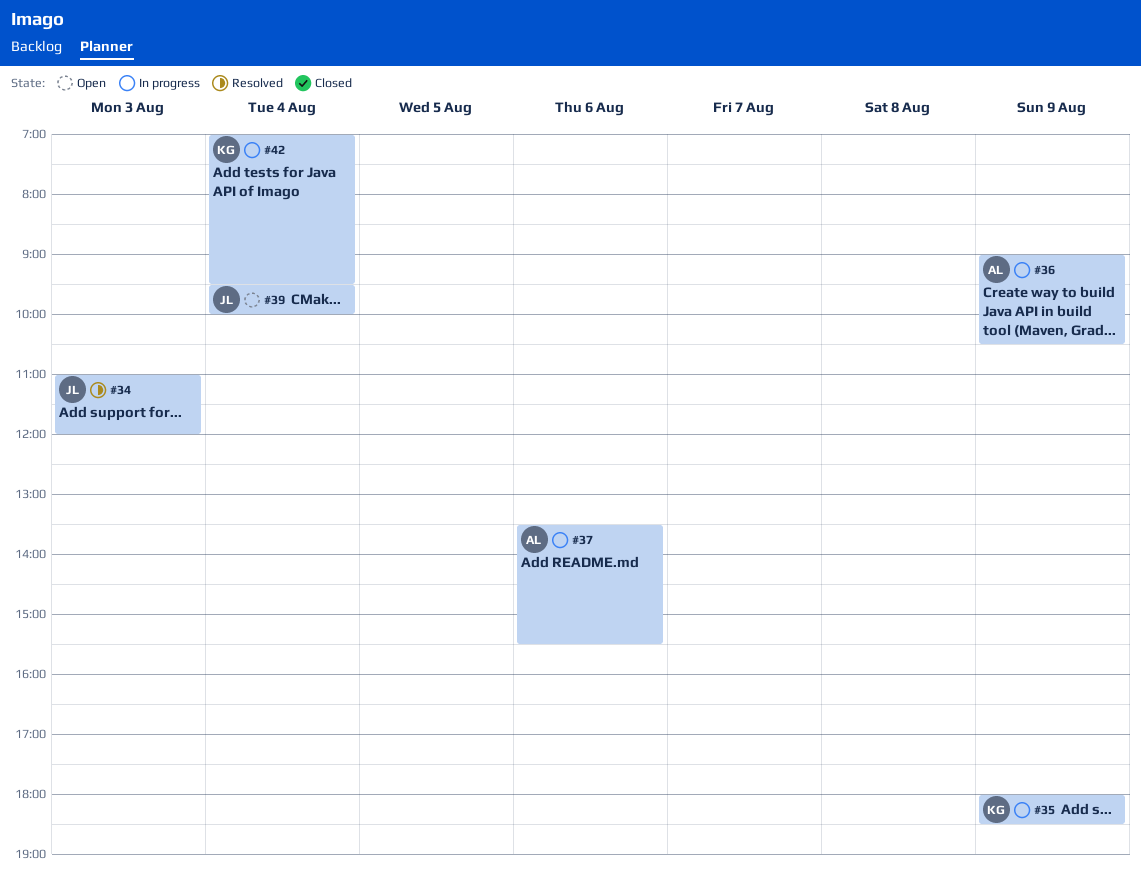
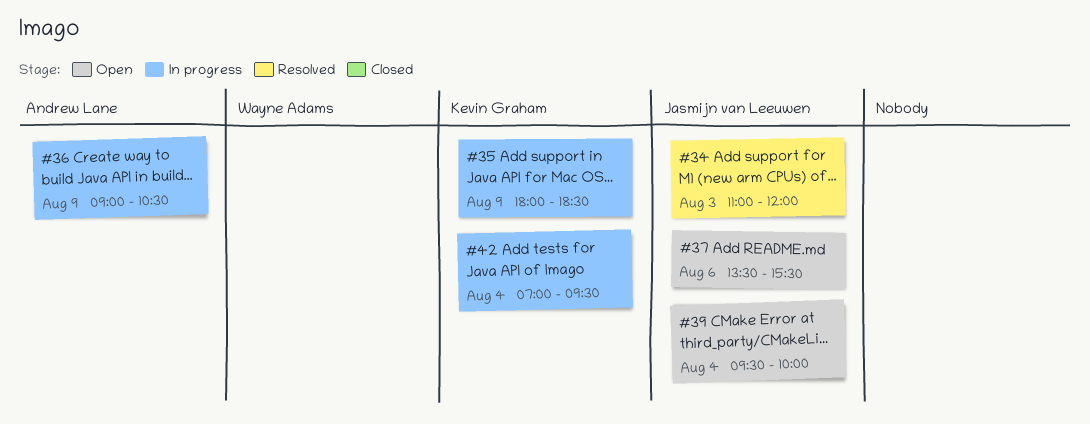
#37, status: In progress -> Open
#37, owner: Andrew Lane -> Jasmijn van Leeuwen

